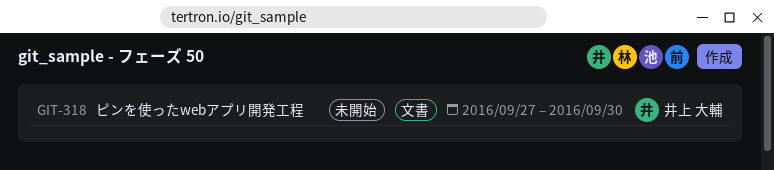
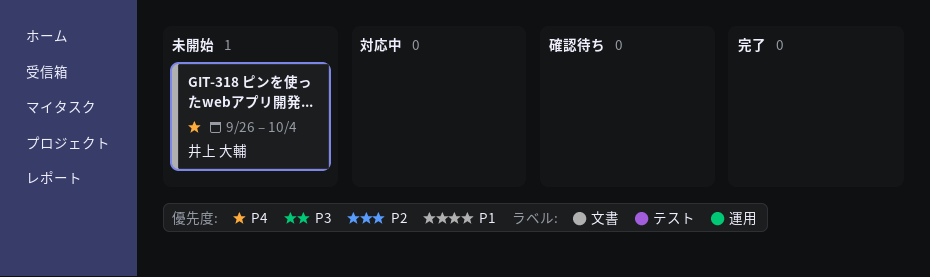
GIT-318, start: Sep 27 -> Sep 26
GIT-318, due: Sep 30 -> Oct 4

